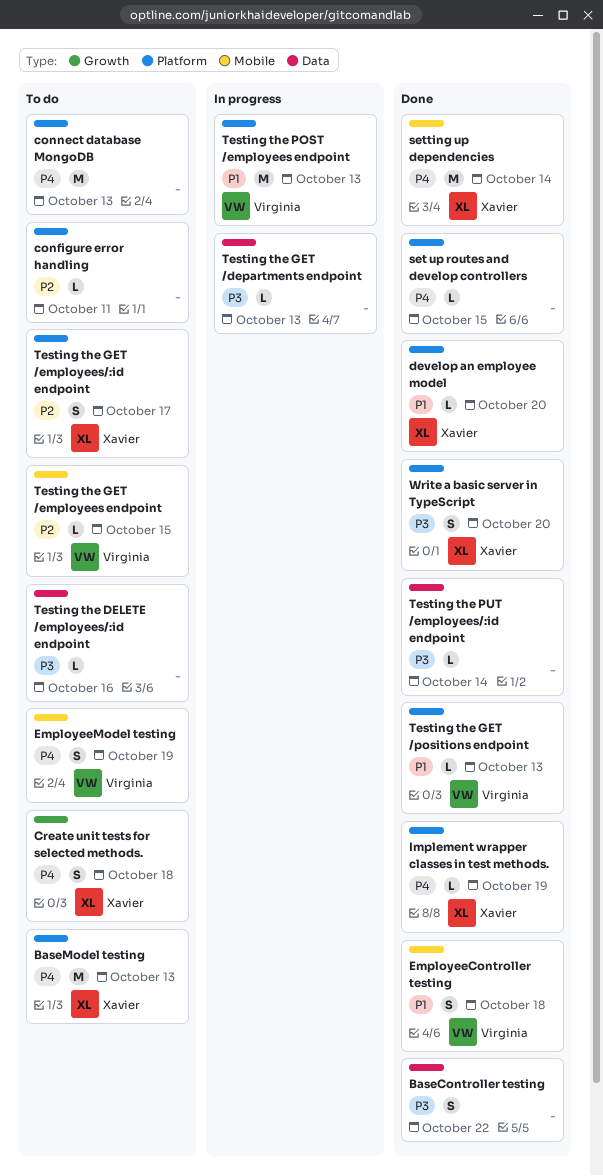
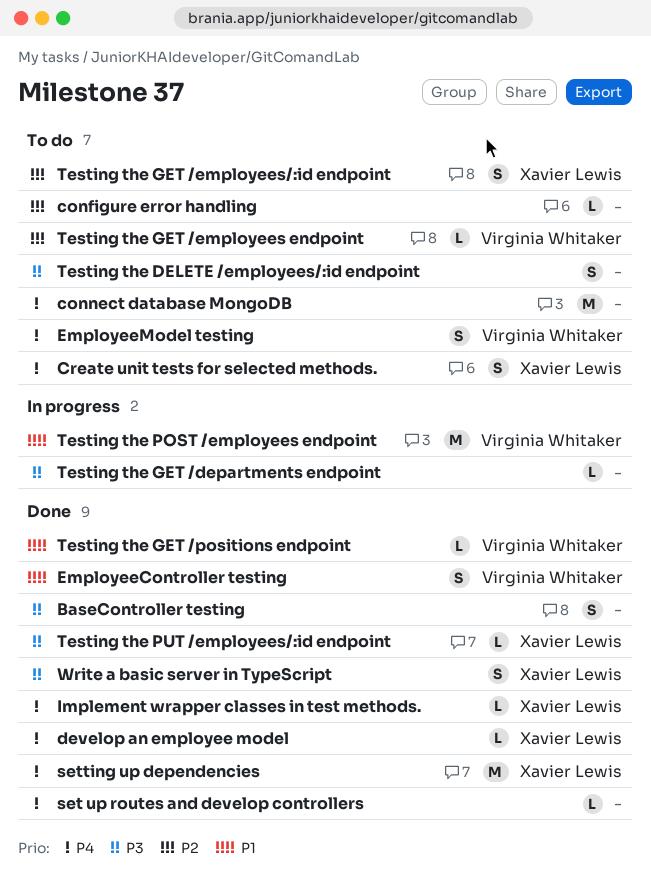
BaseModel testing: present -> none
develop an employee model, priority: P1 -> P4
Testing the DELETE /employees/:id endpoint, estimate: L -> S
Testing the PUT /employees/:id endpoint, owner: none -> Xavier Lewis

